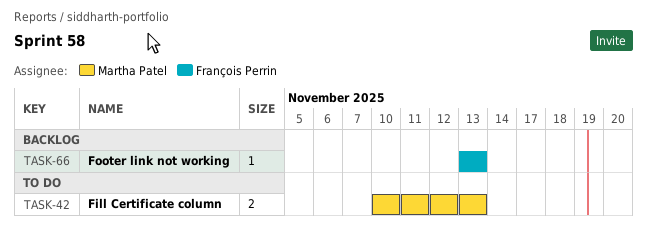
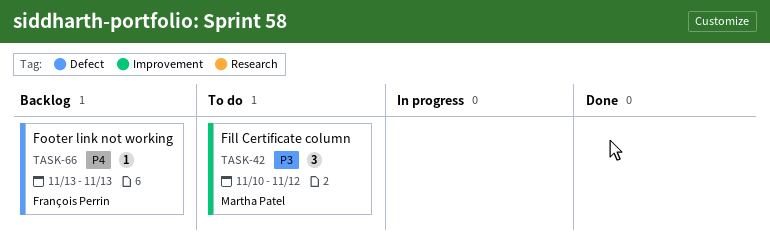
TASK-42, estimate: 2 -> 3
TASK-42, due: Nov 13 -> Nov 12

